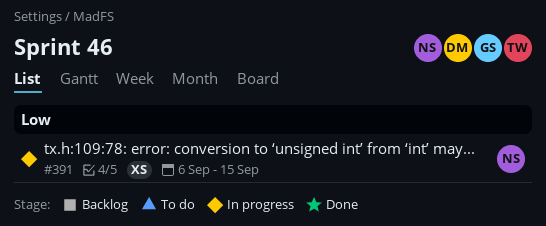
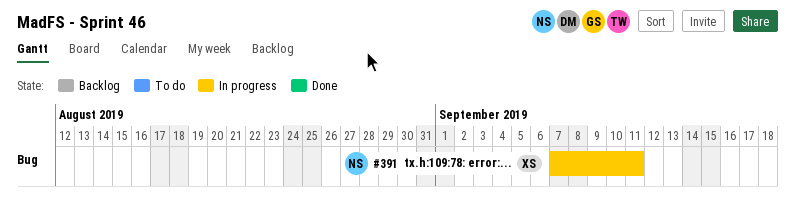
#391, start: Sep 6 -> Sep 7
#391, due: Sep 15 -> Sep 11

